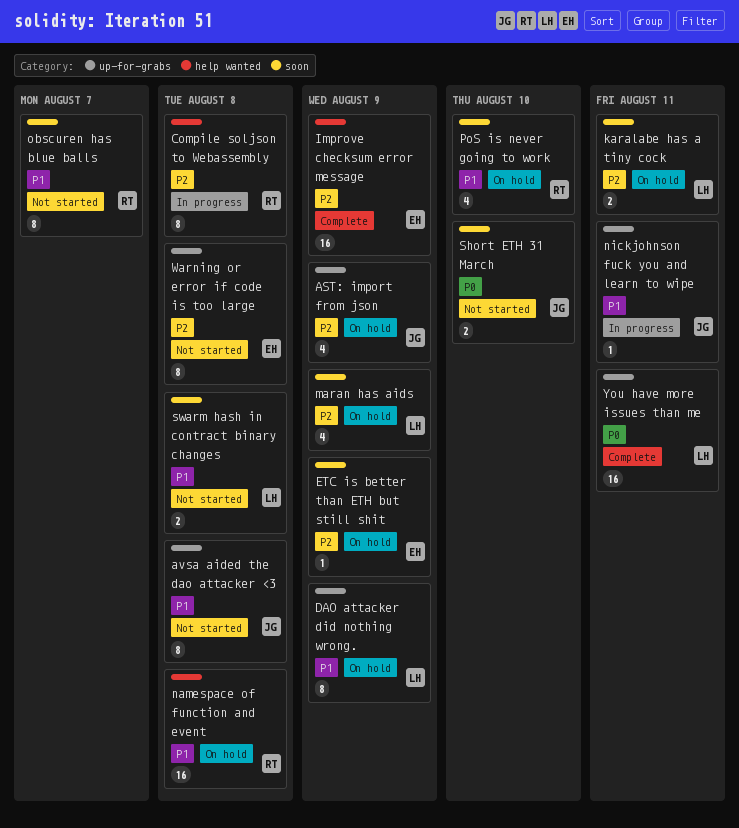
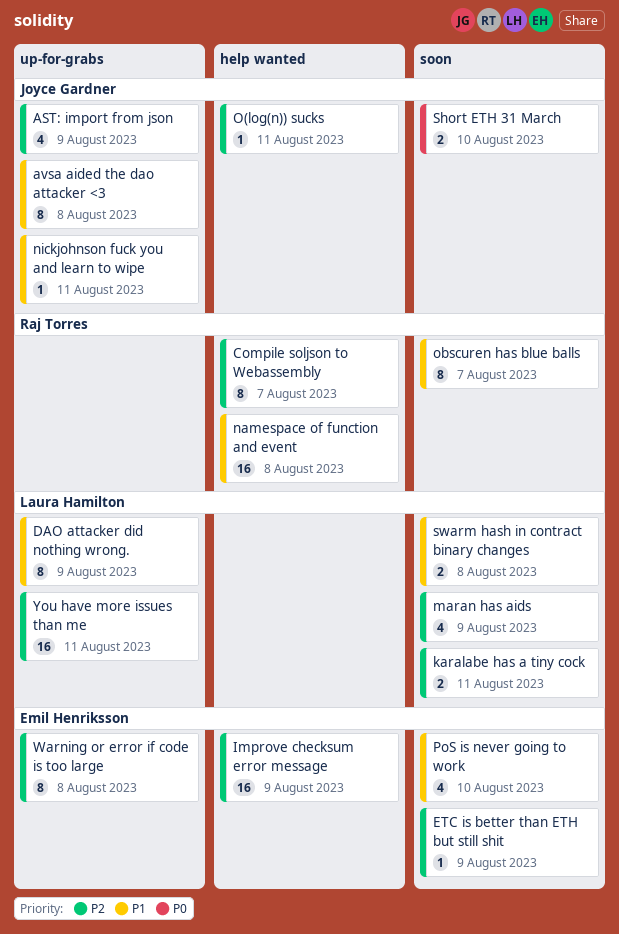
Compile soljson to Webassembly, due: Aug 8 -> Aug 7
O(log(n)) sucks: none -> present
PoS is never going to work, owner: Raj Torres -> Emil Henriksson
You have more issues than me, priority: P0 -> P2

